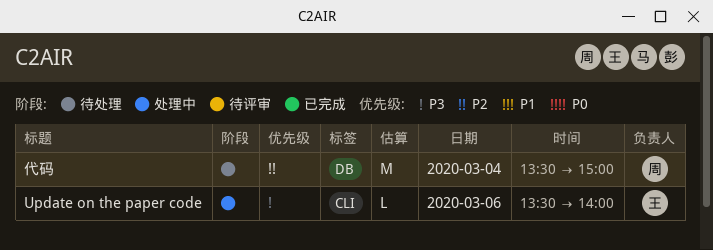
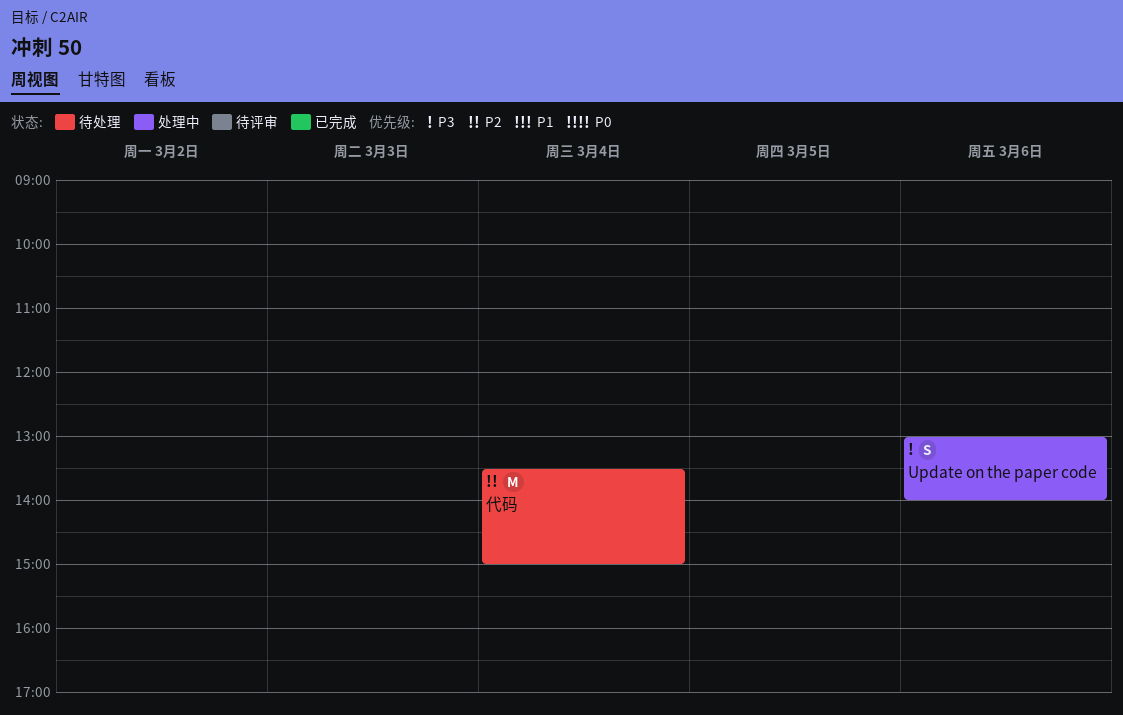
Update on the paper code, estimate: L -> S
Update on the paper code, begins: 13:30 -> 13:00

